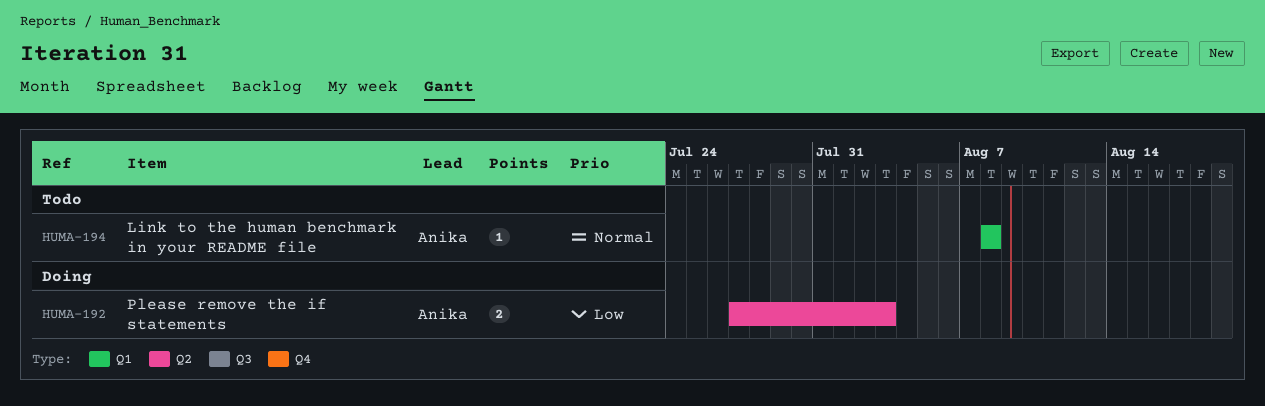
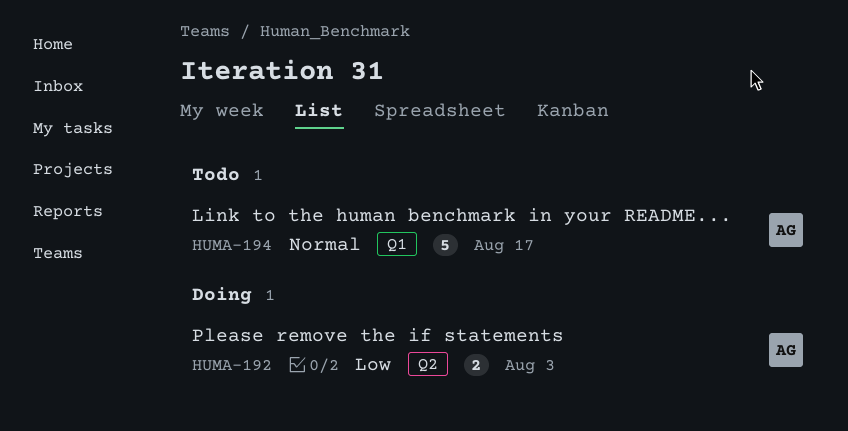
HUMA-194, estimate: 1 -> 5
HUMA-194, due: Aug 8 -> Aug 17

